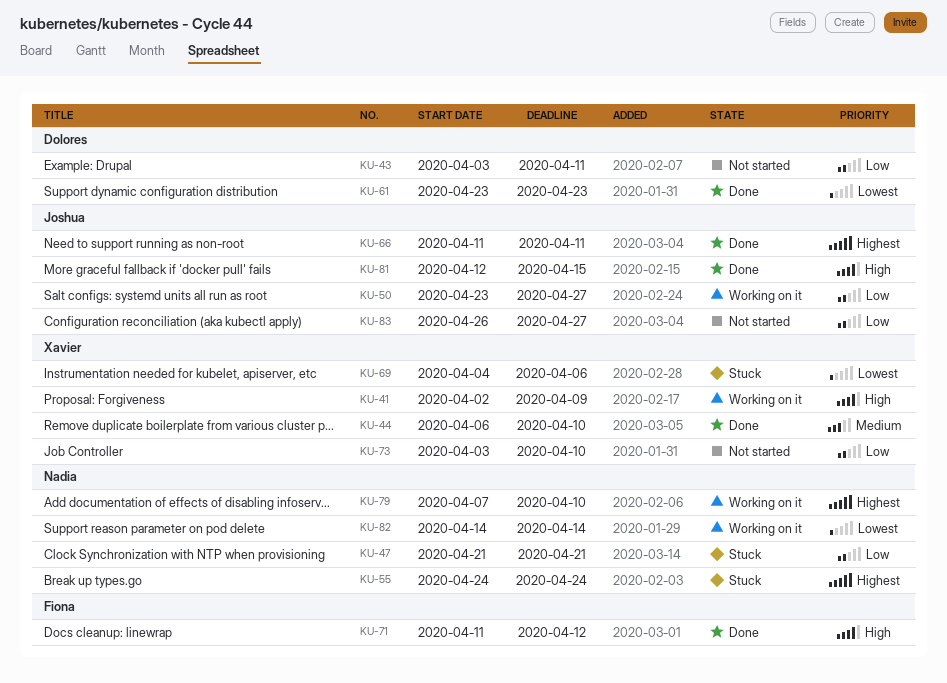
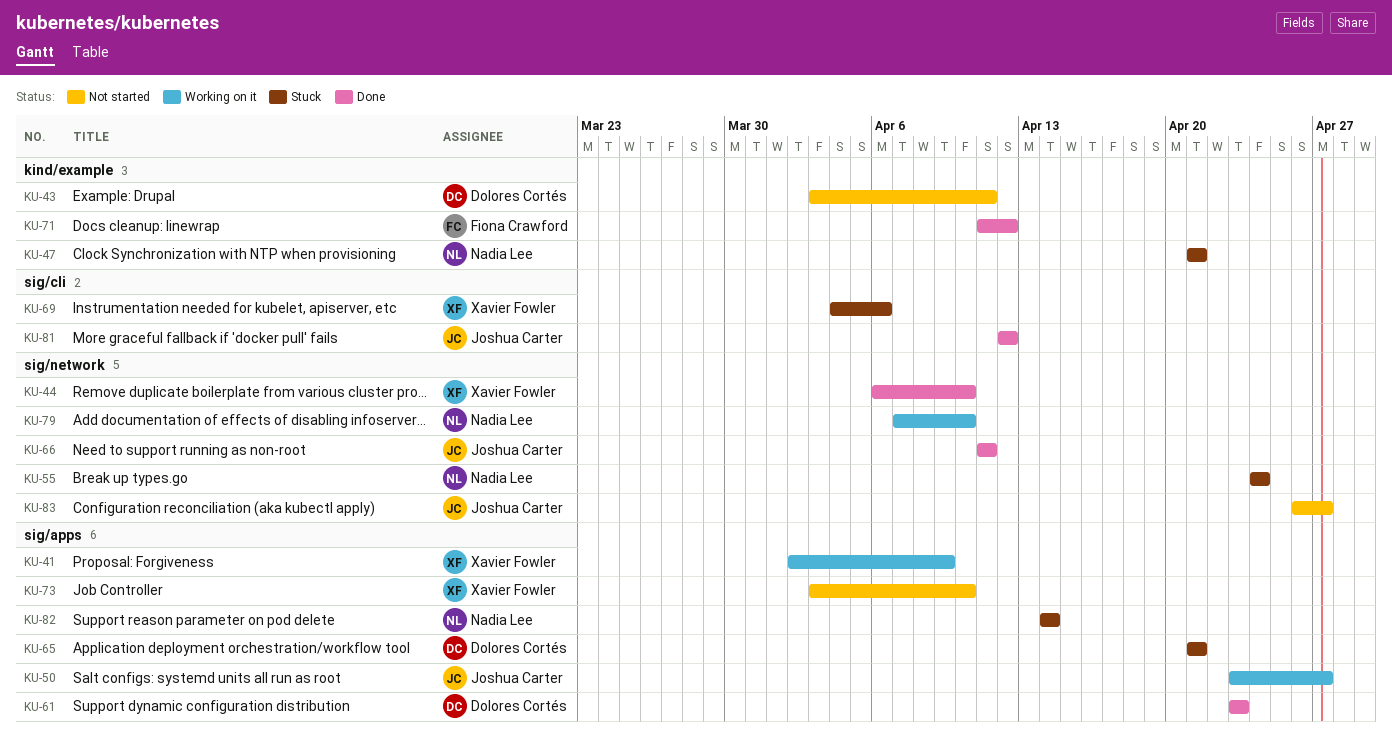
KU-65: none -> present
KU-81, due: Apr 15 -> Apr 12
KU-82, status: Working on it -> Stuck

